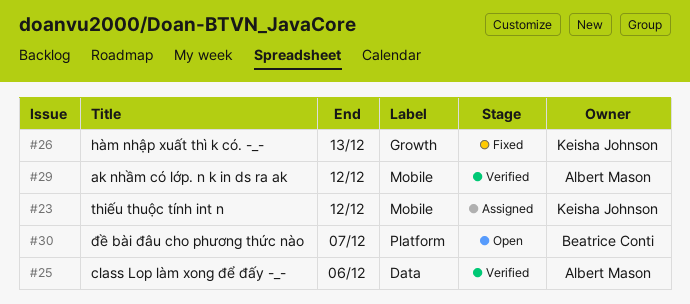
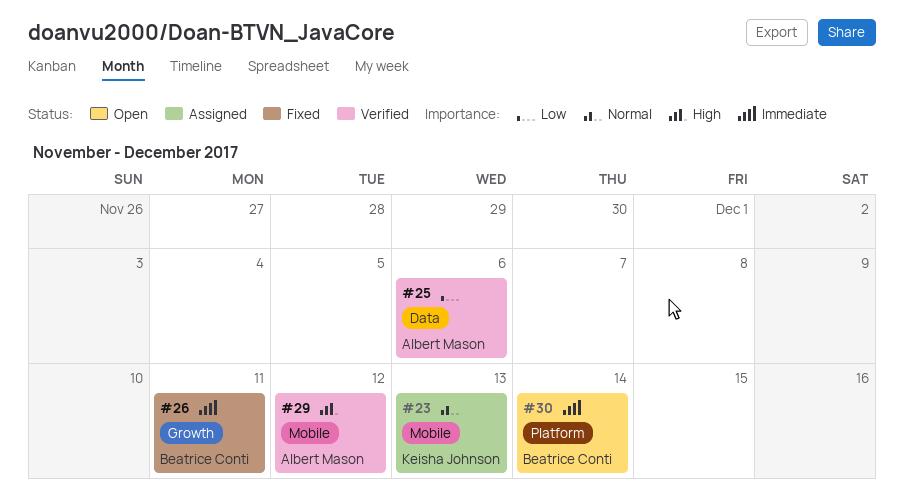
#23, due: Dec 12 -> Dec 13
#26, owner: Keisha Johnson -> Beatrice Conti
#26, due: Dec 13 -> Dec 11
#30, due: Dec 7 -> Dec 14

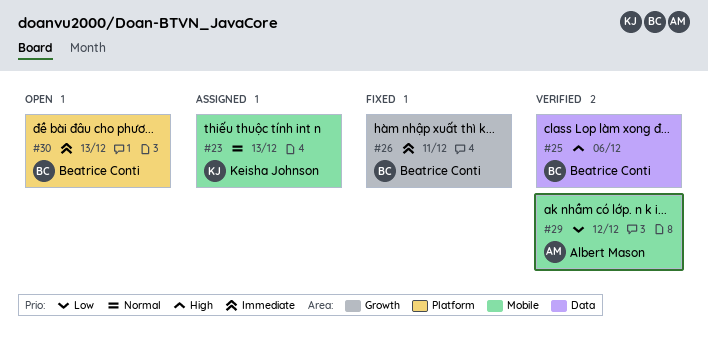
#25, owner: Albert Mason -> Beatrice Conti
#25, priority: Low -> High
#29, priority: High -> Low
#30, due: Dec 14 -> Dec 13

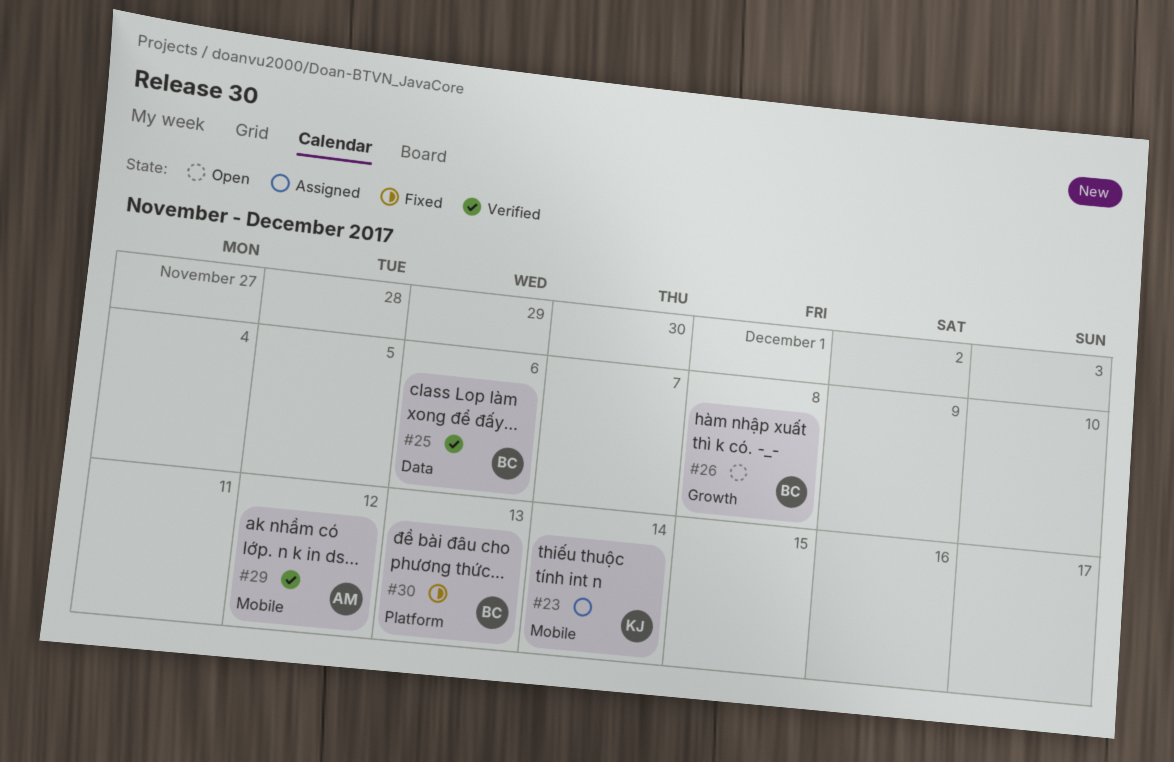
#23, due: Dec 13 -> Dec 14
#26, status: Fixed -> Open
#26, due: Dec 11 -> Dec 8
#30, status: Open -> Fixed

